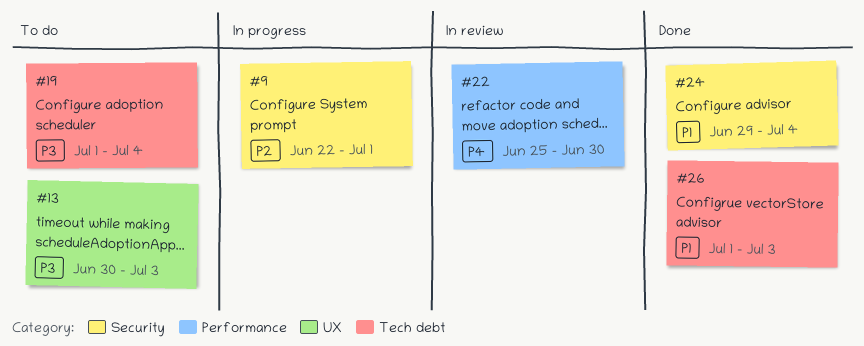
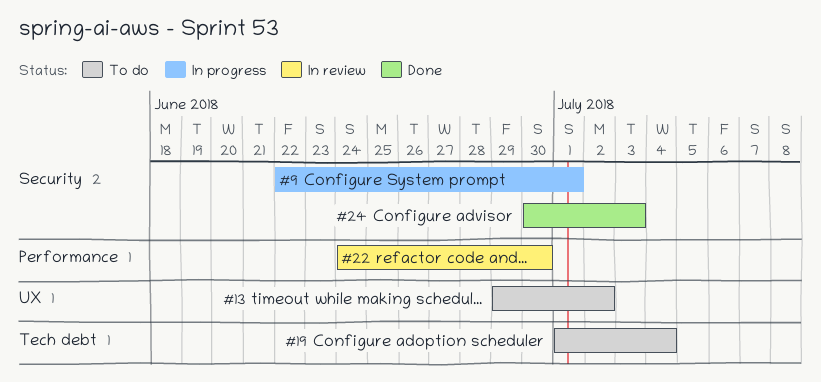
#13, start: Jun 30 -> Jun 29
#13, due: Jul 3 -> Jul 2
#22, start: Jun 25 -> Jun 24
#24, start: Jun 29 -> Jun 30
#24, due: Jul 4 -> Jul 3
#26: present -> none

